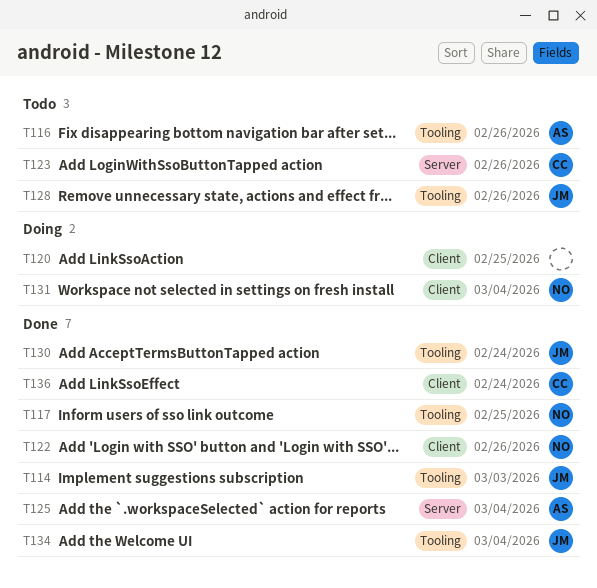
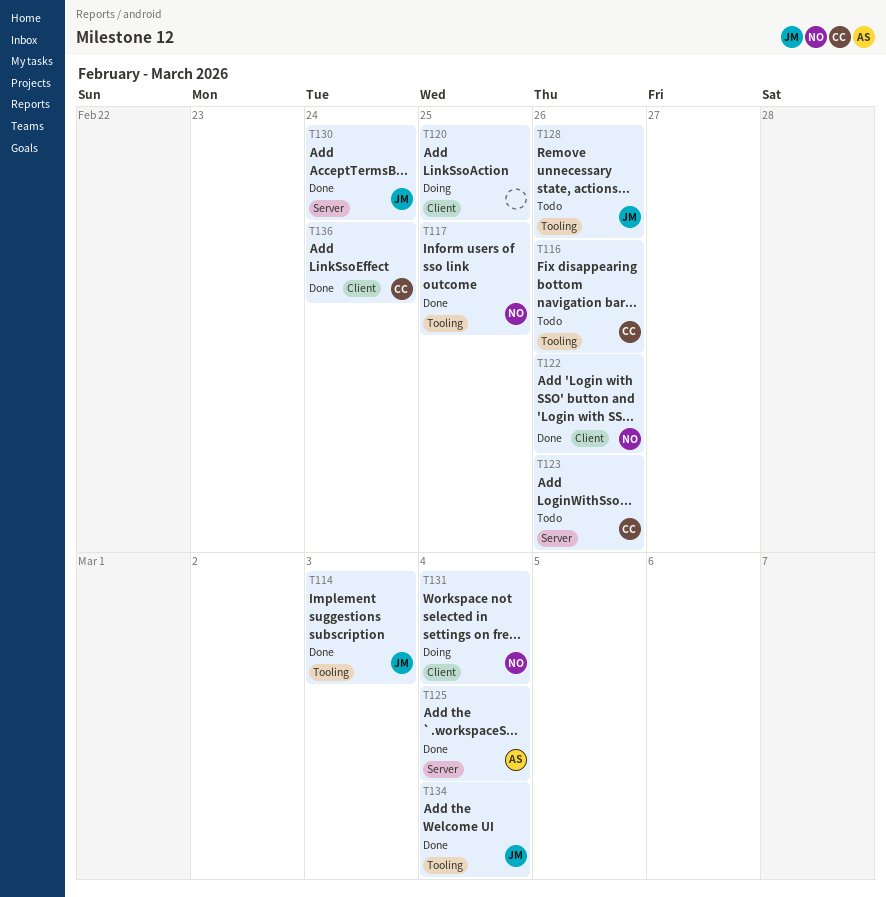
T116, owner: AS -> CC
T130, label: Tooling -> Server

